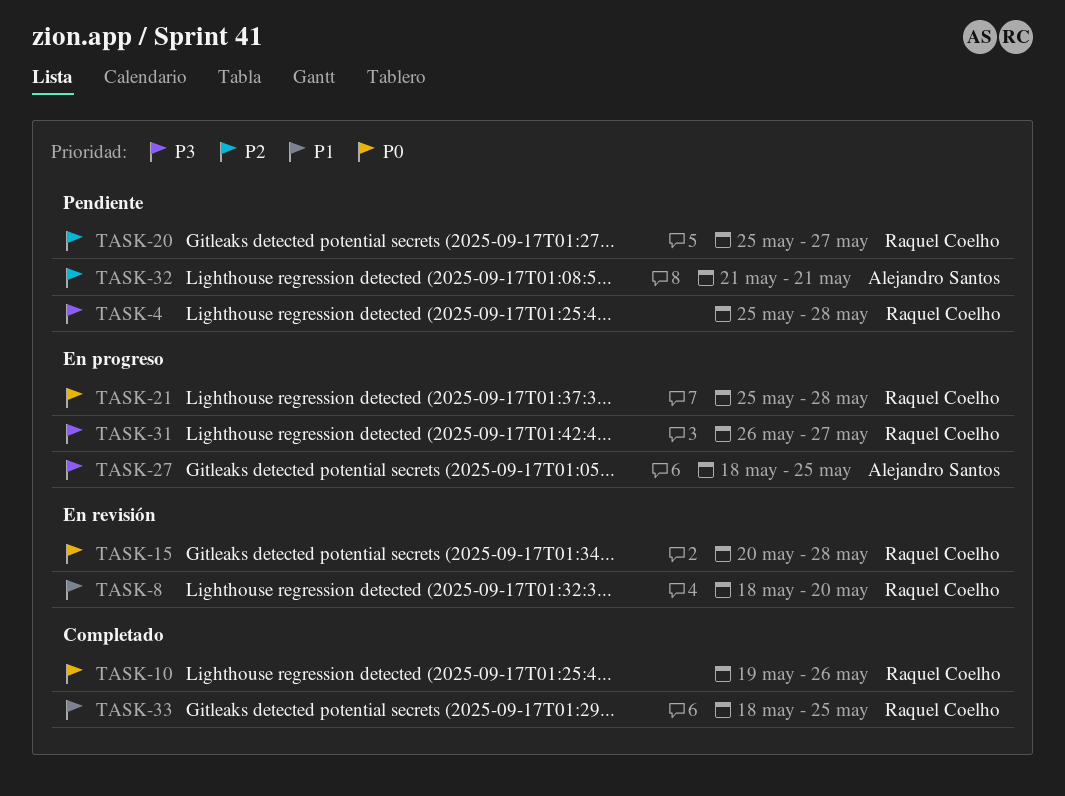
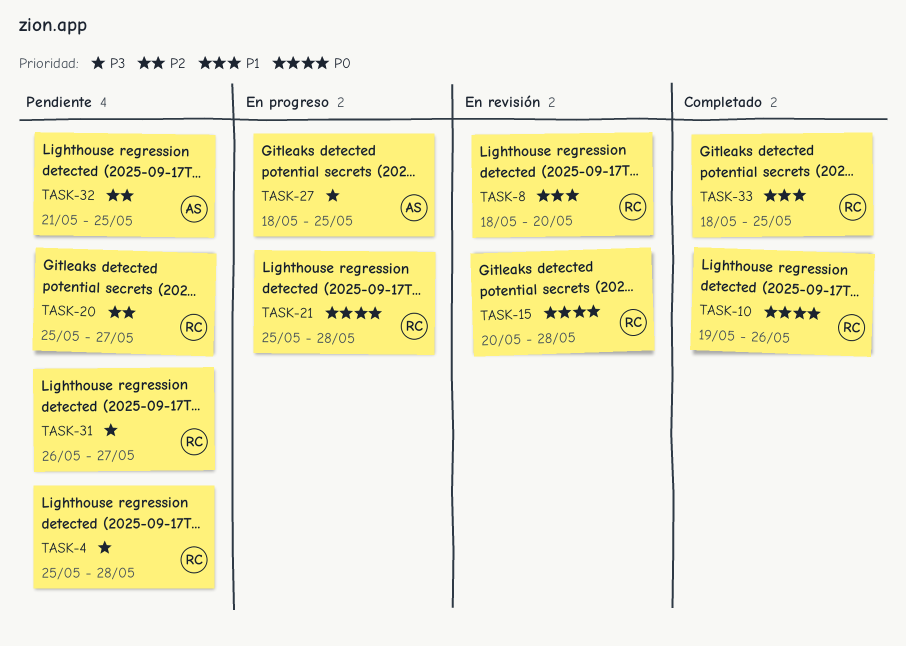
TASK-31, status: En progreso -> Pendiente
TASK-32, due: May 21 -> May 25

